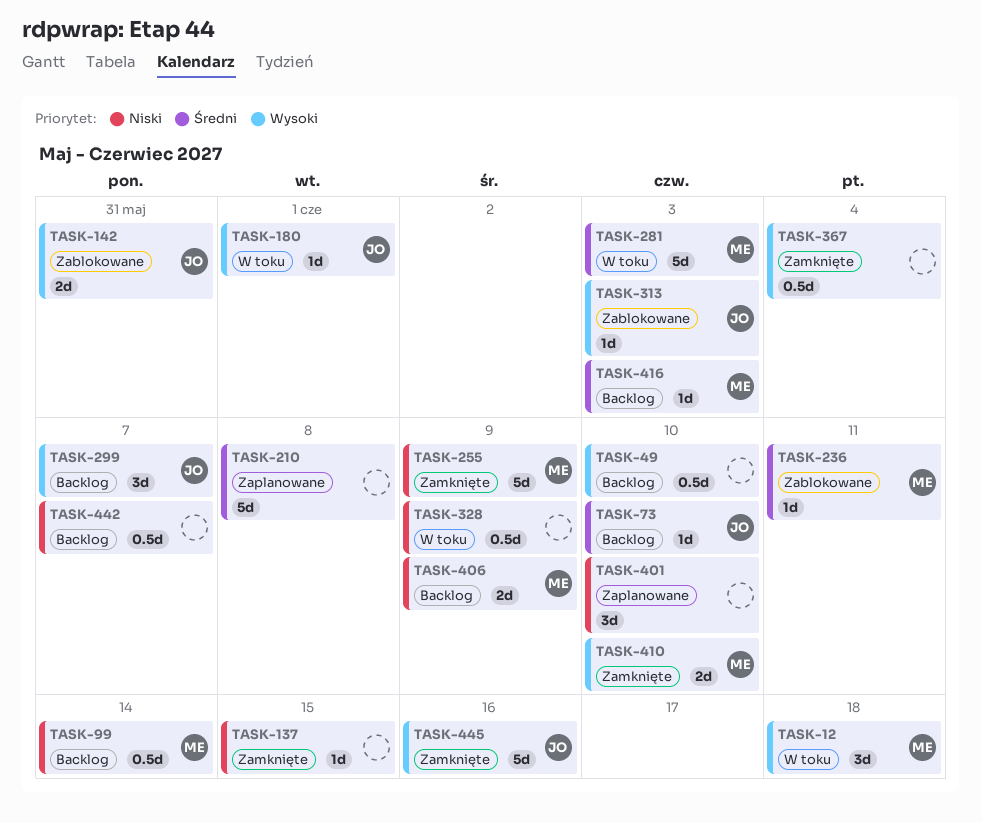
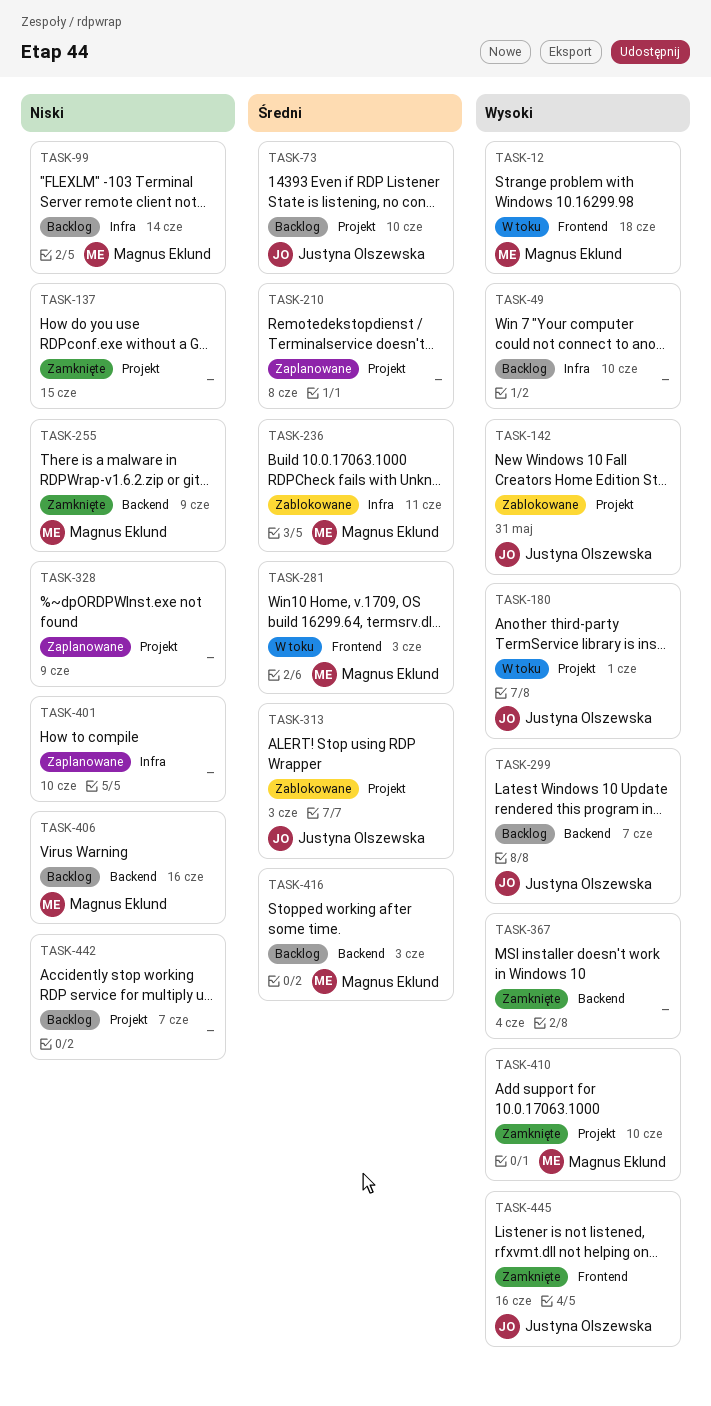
TASK-313, priority: Wysoki -> Średni
TASK-328, status: W toku -> Zaplanowane
TASK-406, due: Jun 9 -> Jun 16

